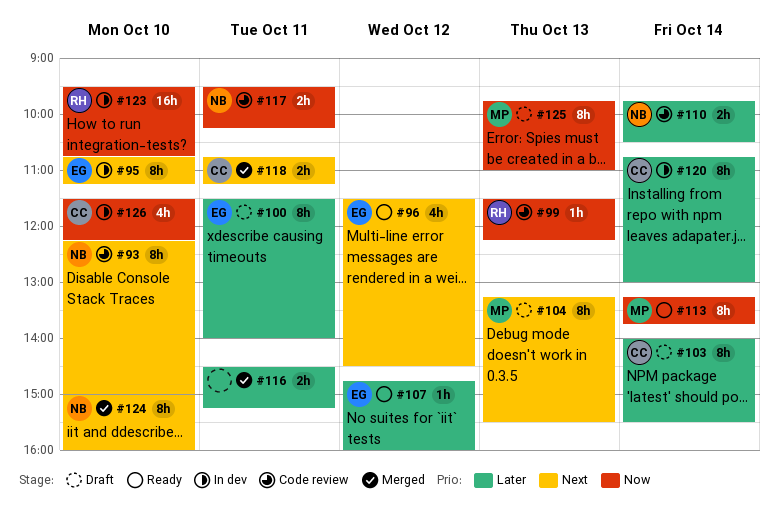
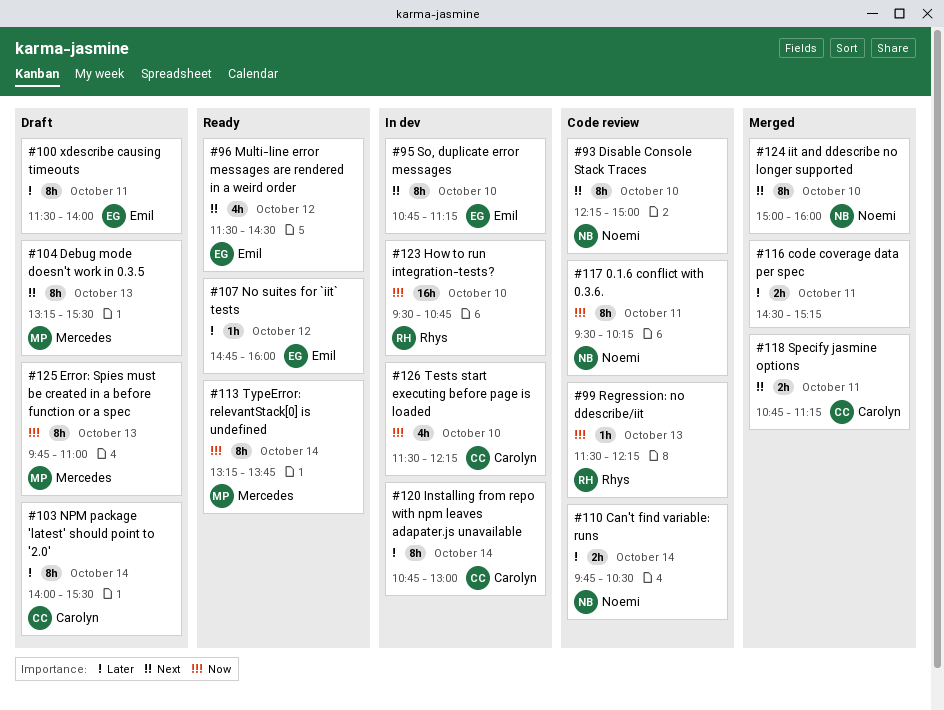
#117, estimate: 2h -> 8h

